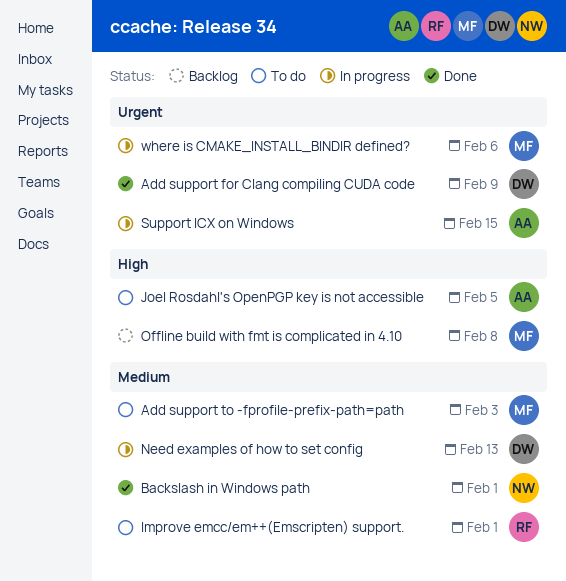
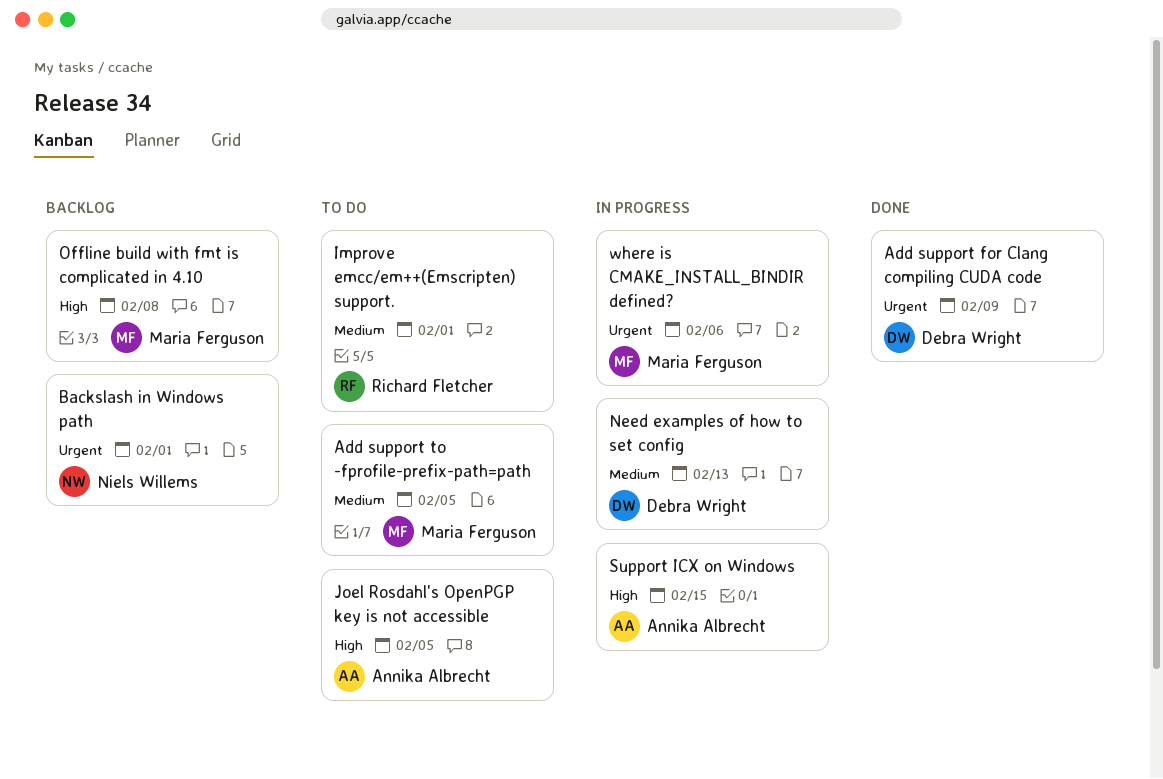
Add support to -fprofile-prefix-path=path, due: Feb 3 -> Feb 5
Backslash in Windows path, status: Done -> Backlog
Backslash in Windows path, priority: Medium -> Urgent
Support ICX on Windows, priority: Urgent -> High

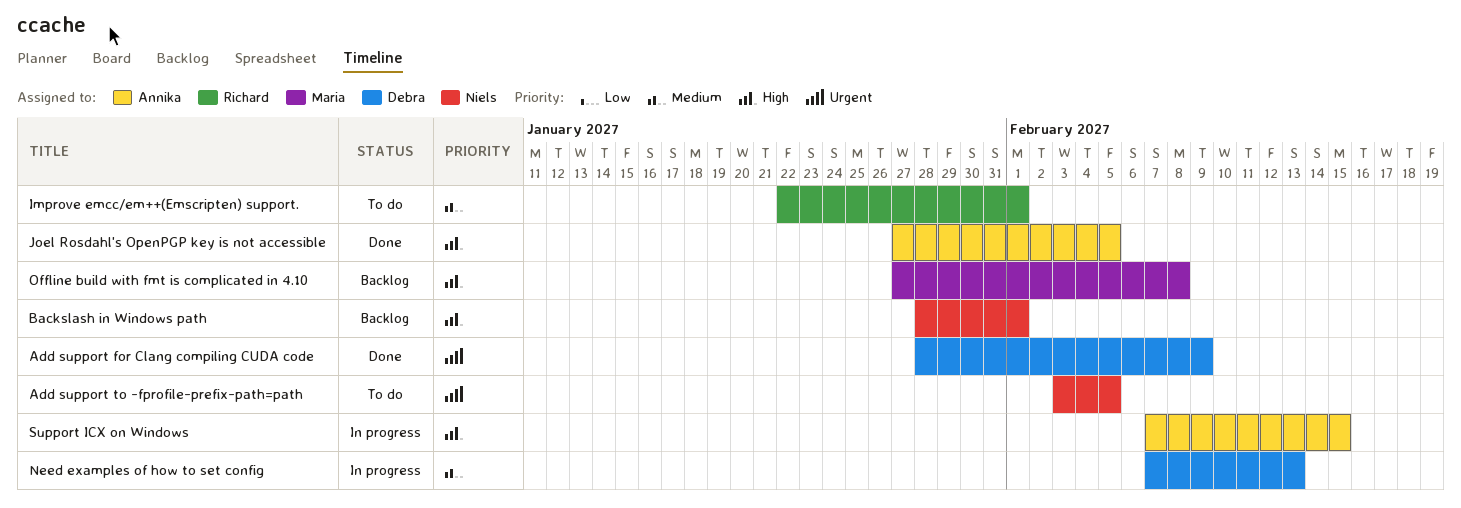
Add support to -fprofile-prefix-path=path, owner: Maria Ferguson -> Niels Willems
Add support to -fprofile-prefix-path=path, priority: Medium -> Urgent
Backslash in Windows path, priority: Urgent -> High
Joel Rosdahl's OpenPGP key is not accessible, status: To do -> Done
where is CMAKE_INSTALL_BINDIR defined?: present -> none

